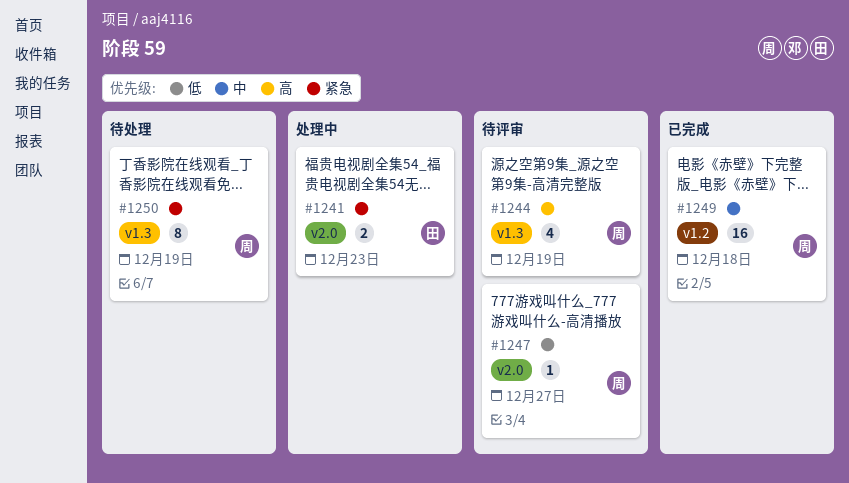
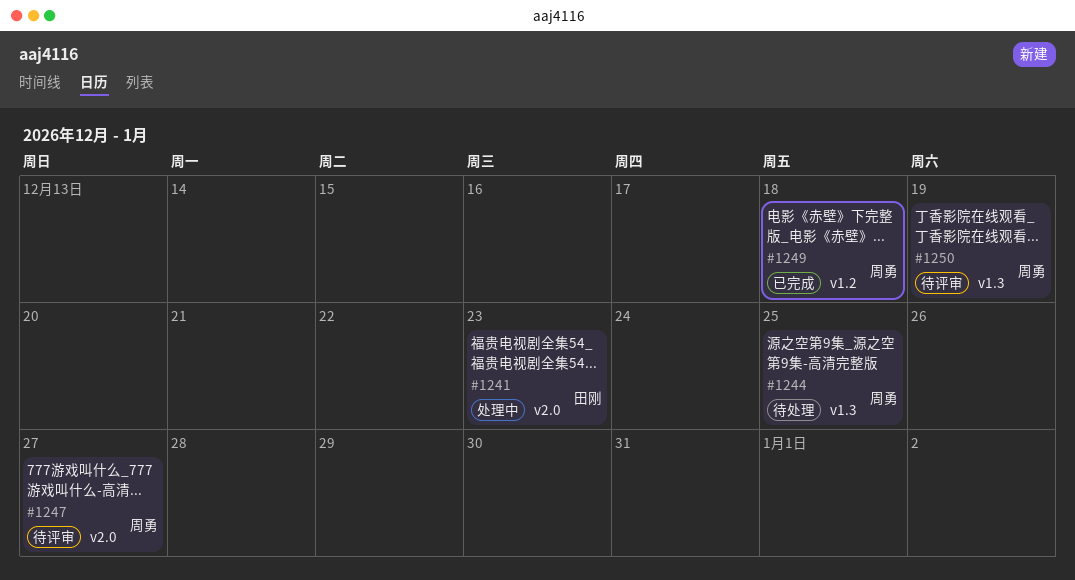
#1244, status: 待评审 -> 待处理
#1244, due: Dec 19 -> Dec 25
#1250, status: 待处理 -> 待评审

